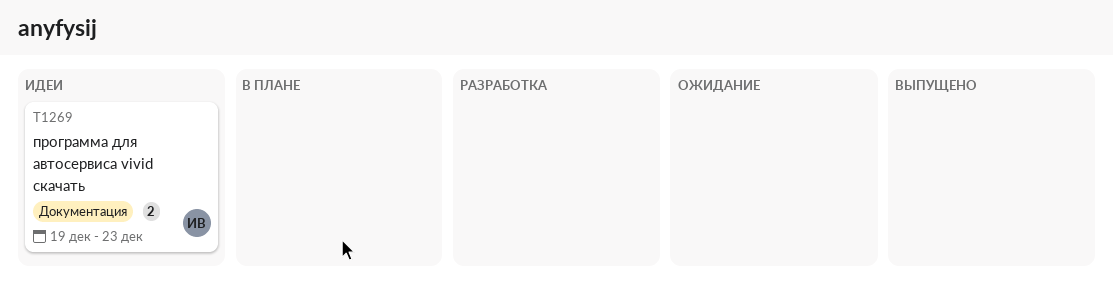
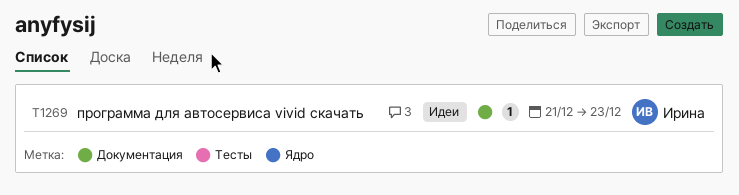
T1269, estimate: 2 -> 1
T1269, start: Dec 19 -> Dec 21

